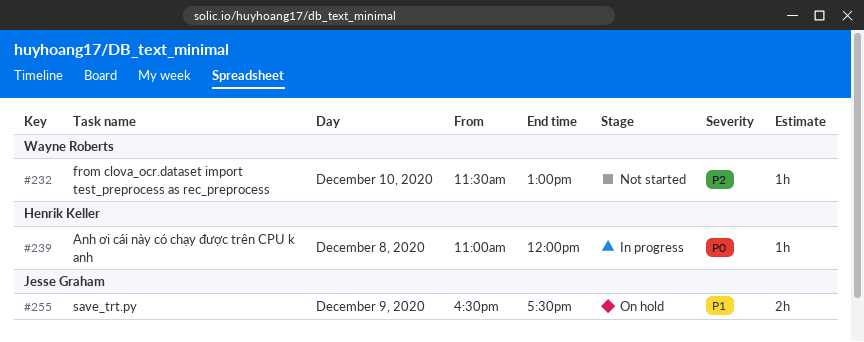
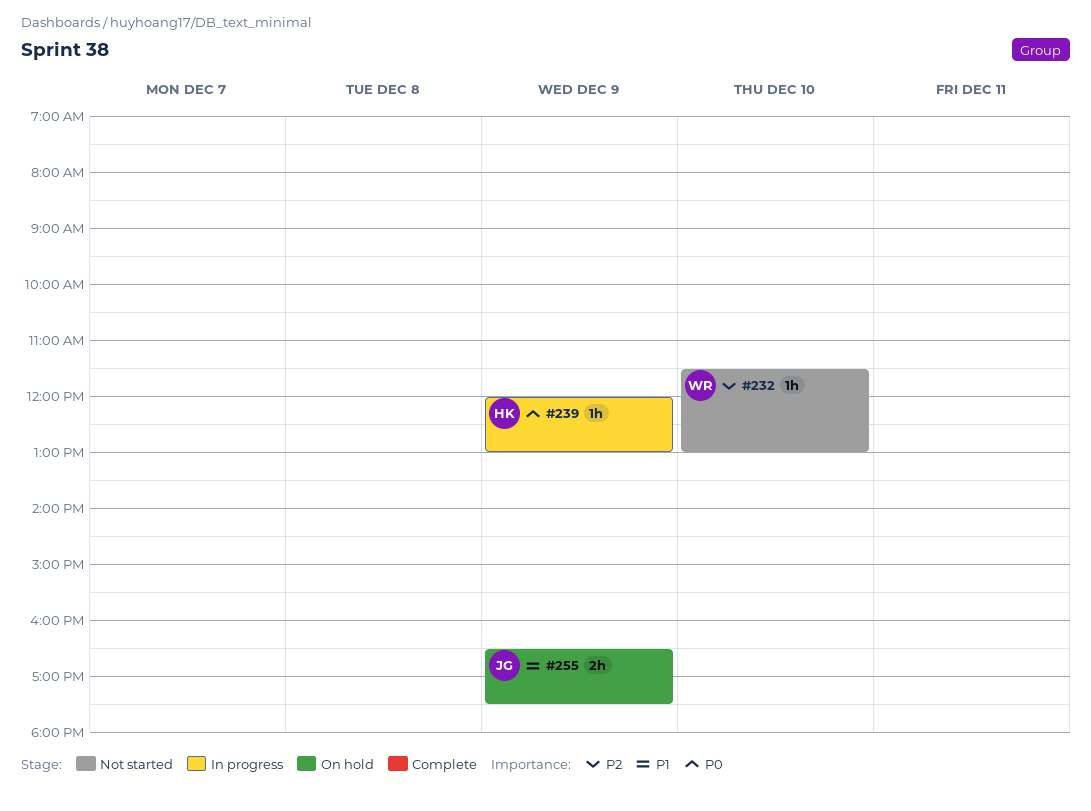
#239, day: Dec 8 -> Dec 9
#239, begins: 11:00 -> 12:00
#239, ends: 12:00 -> 13:00

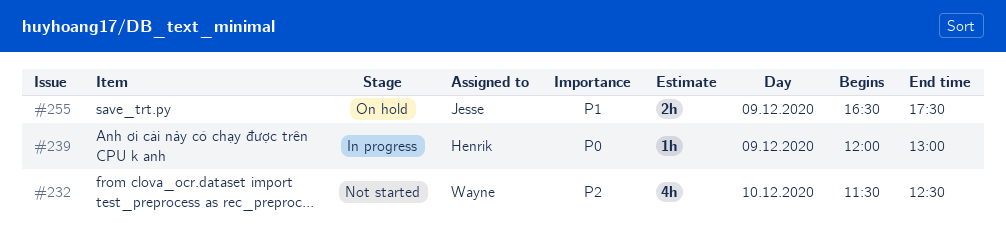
#232, estimate: 1h -> 4h
#232, ends: 13:00 -> 12:30

